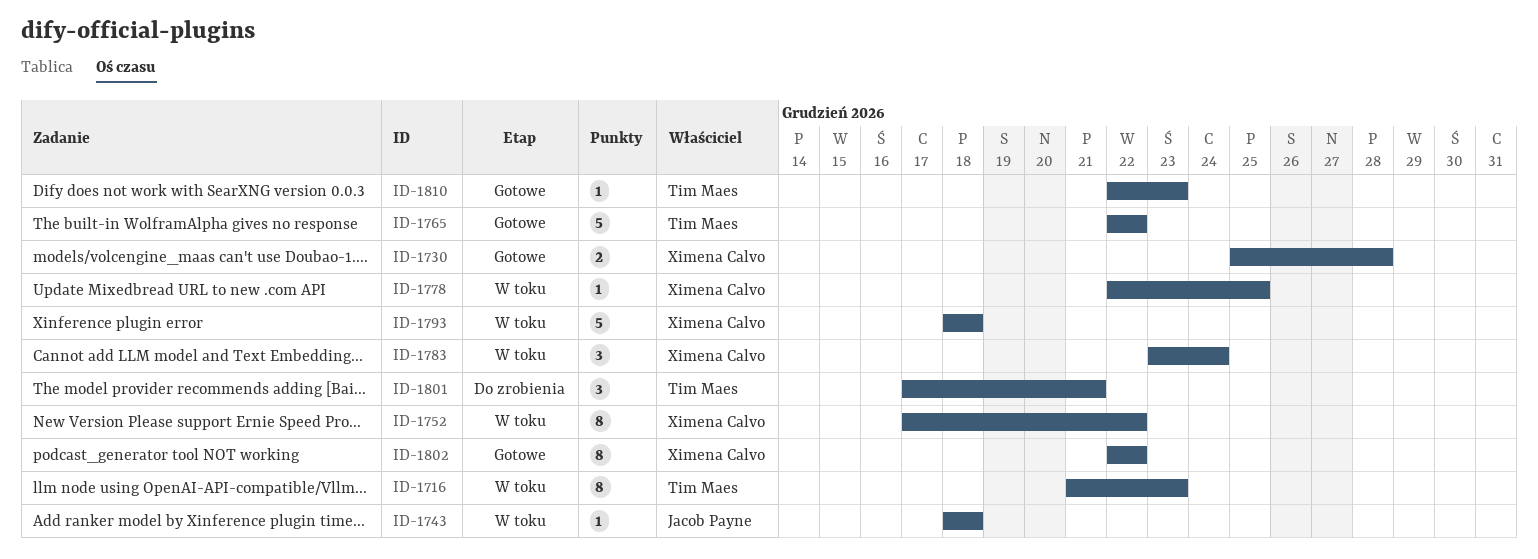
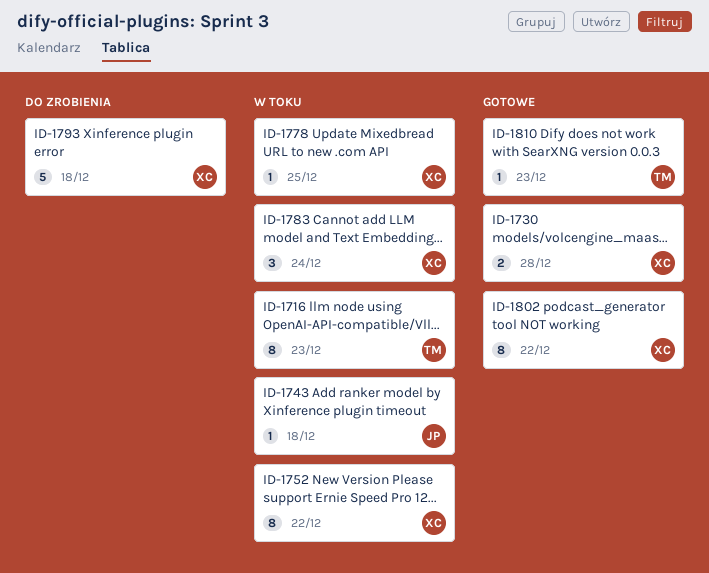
ID-1765: present -> none
ID-1793, status: W toku -> Do zrobienia
ID-1801: present -> none

